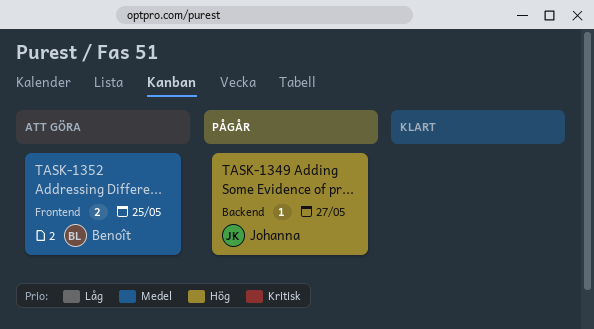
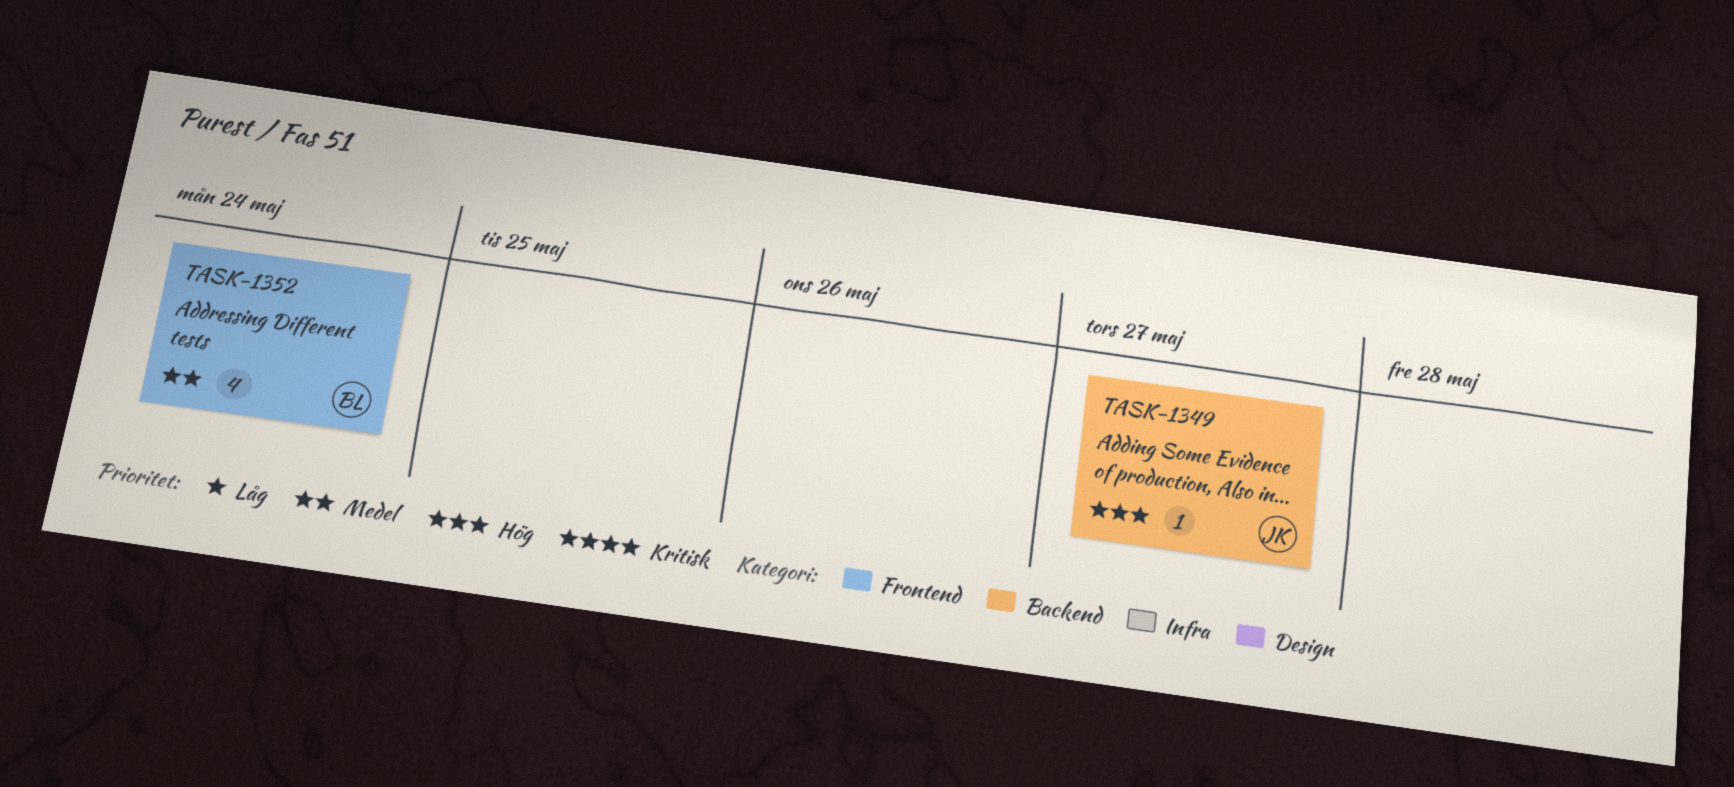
TASK-1352, estimate: 2 -> 4
TASK-1352, due: May 25 -> May 24

